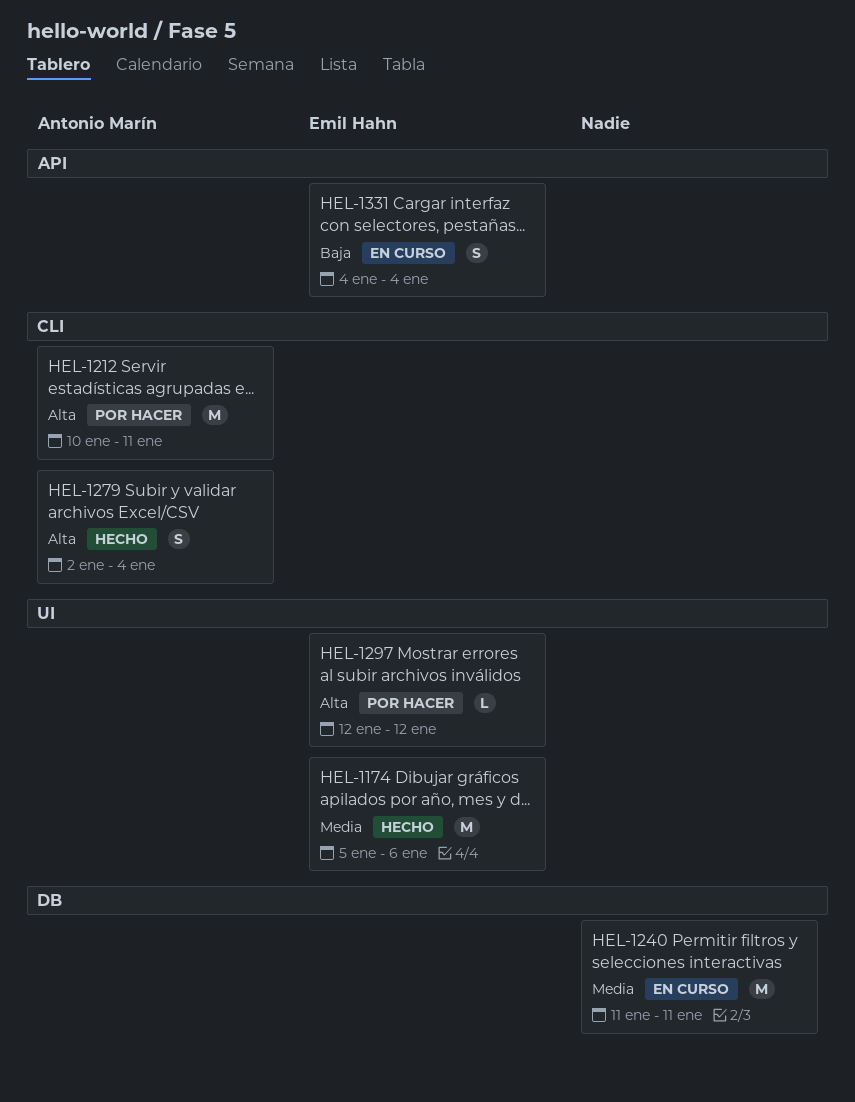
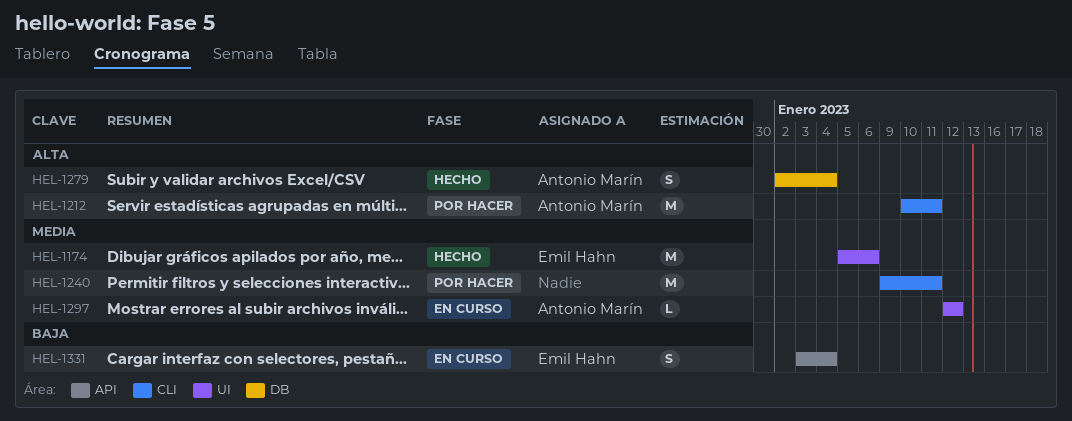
HEL-1240, status: En curso -> Por hacer
HEL-1240, label: DB -> CLI
HEL-1240, start: Jan 11 -> Jan 9
HEL-1279, label: CLI -> DB
HEL-1297, status: Por hacer -> En curso
HEL-1297, owner: Emil Hahn -> Antonio Marín
HEL-1297, priority: Alta -> Media
HEL-1331, start: Jan 4 -> Jan 3

